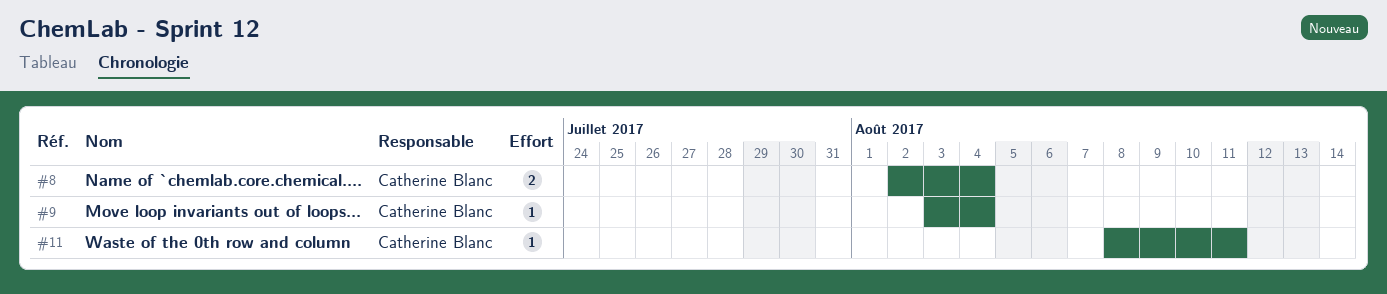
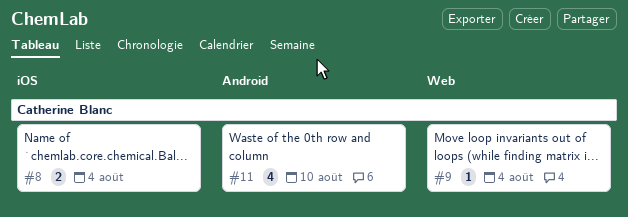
#11, estimate: 1 -> 4
#11, due: Aug 11 -> Aug 10

